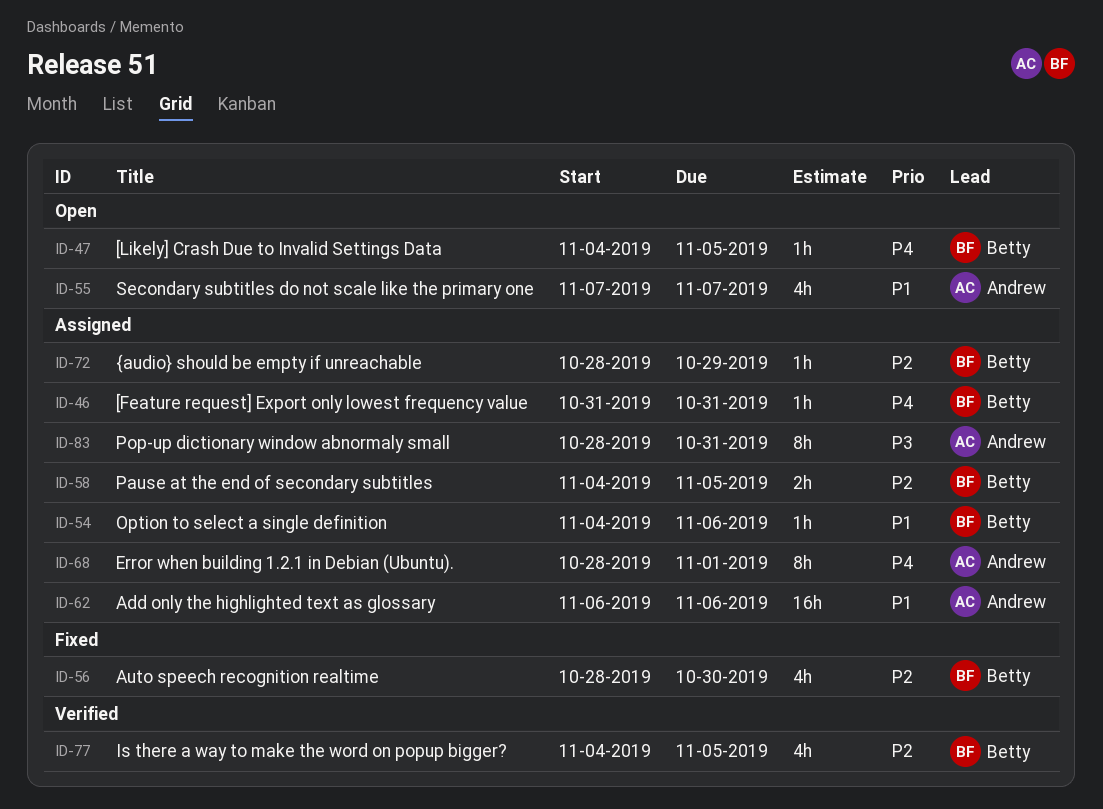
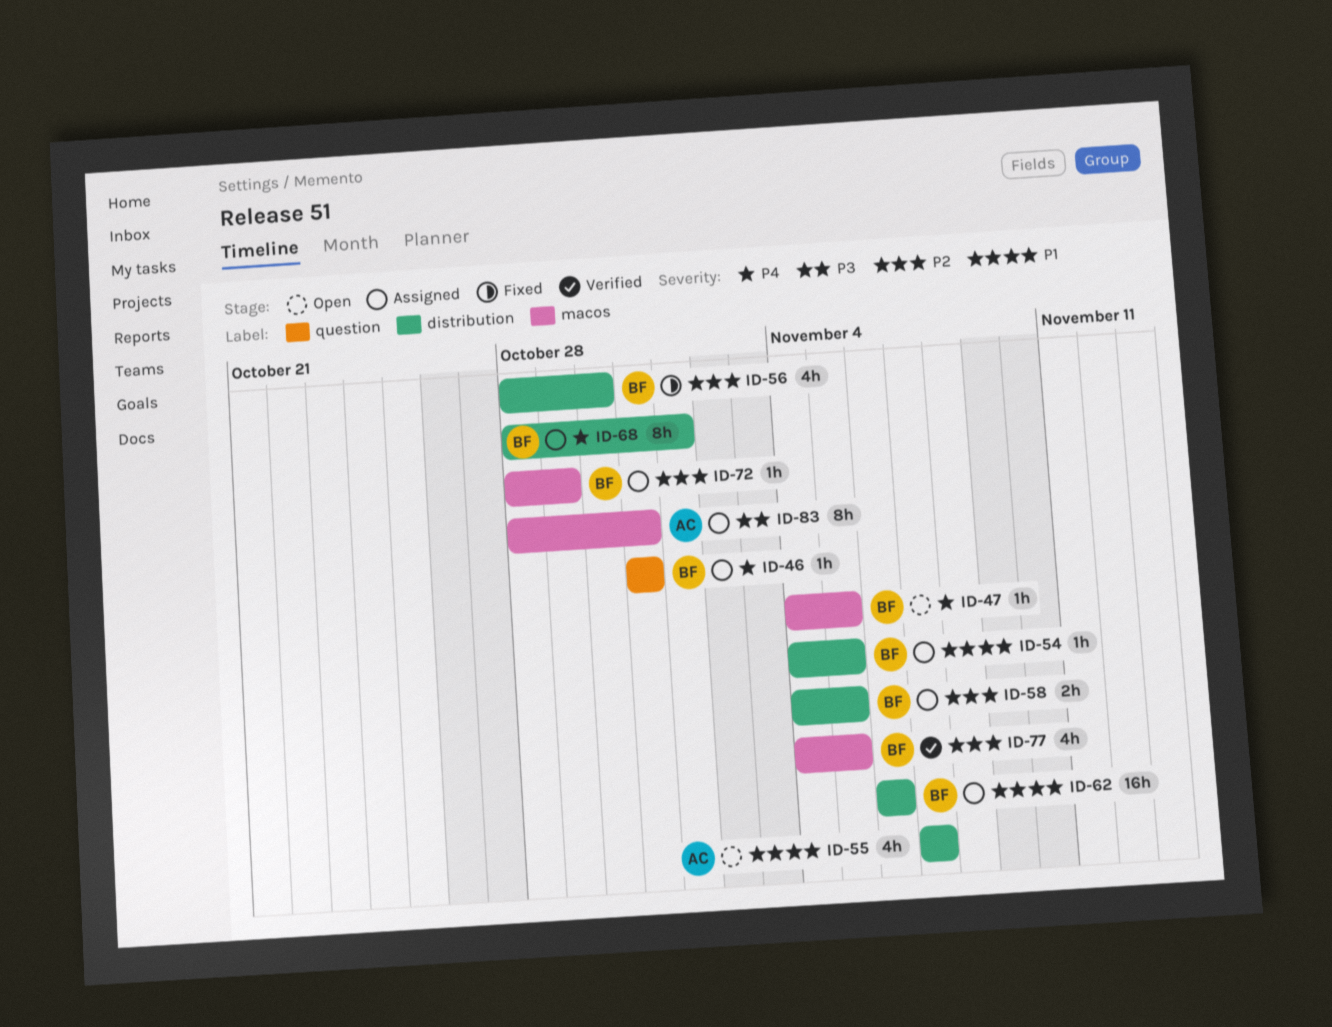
ID-54, due: Nov 6 -> Nov 5
ID-62, owner: Andrew -> Betty
ID-68, owner: Andrew -> Betty

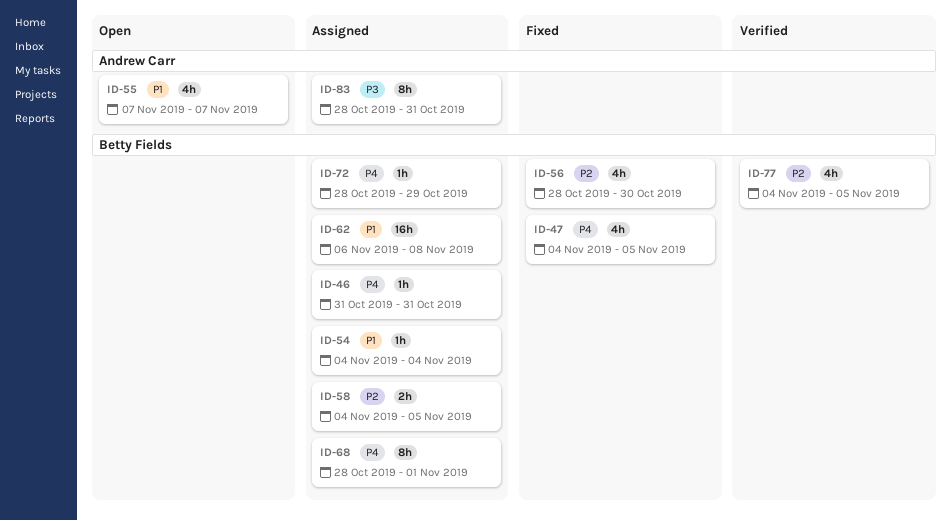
ID-47, status: Open -> Fixed
ID-47, estimate: 1h -> 4h
ID-54, due: Nov 5 -> Nov 4
ID-62, due: Nov 6 -> Nov 8
ID-72, priority: P2 -> P4

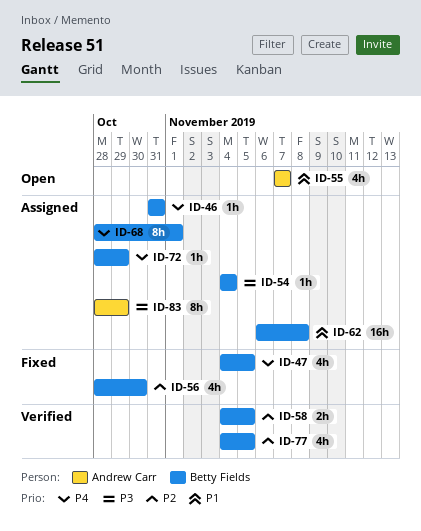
ID-54, priority: P1 -> P3
ID-58, status: Assigned -> Verified
ID-83, due: Oct 31 -> Oct 29

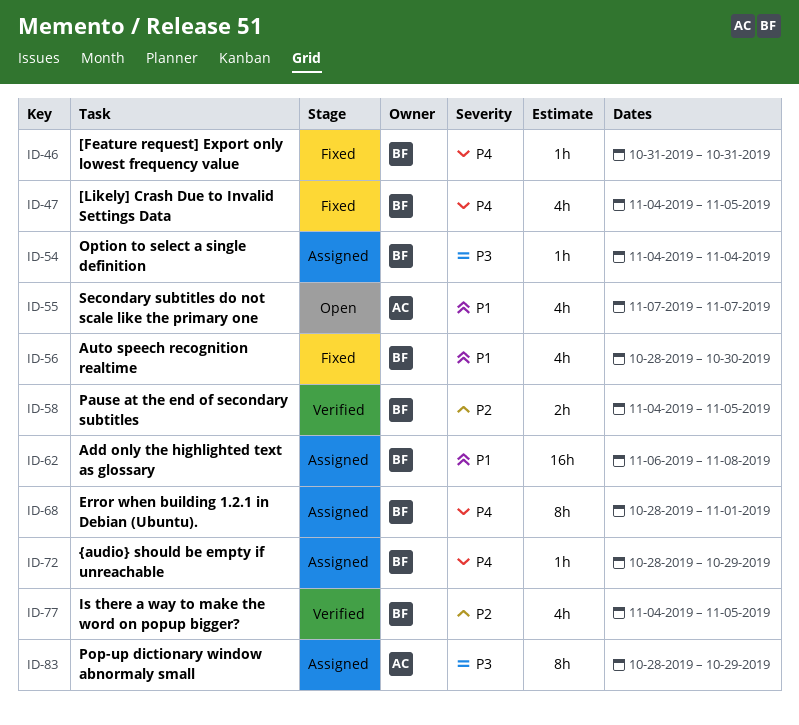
ID-46, status: Assigned -> Fixed
ID-56, priority: P2 -> P1

